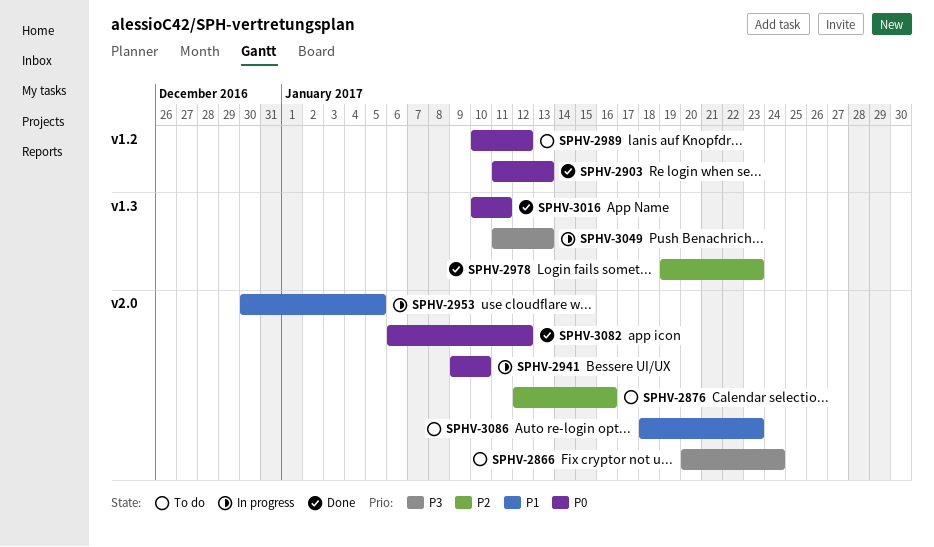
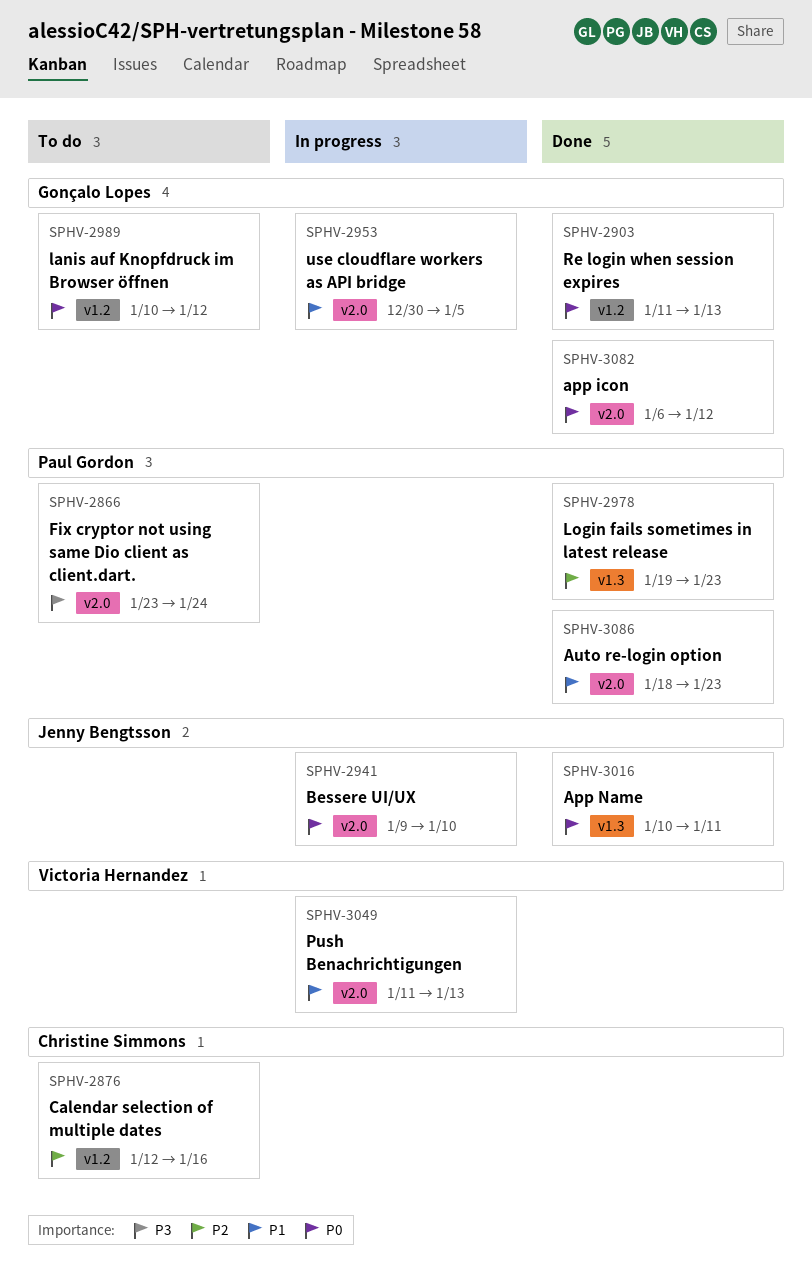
SPHV-2866, start: Jan 20 -> Jan 23
SPHV-2876, label: v2.0 -> v1.2
SPHV-3049, priority: P3 -> P1
SPHV-3049, label: v1.3 -> v2.0
SPHV-3086, status: To do -> Done

